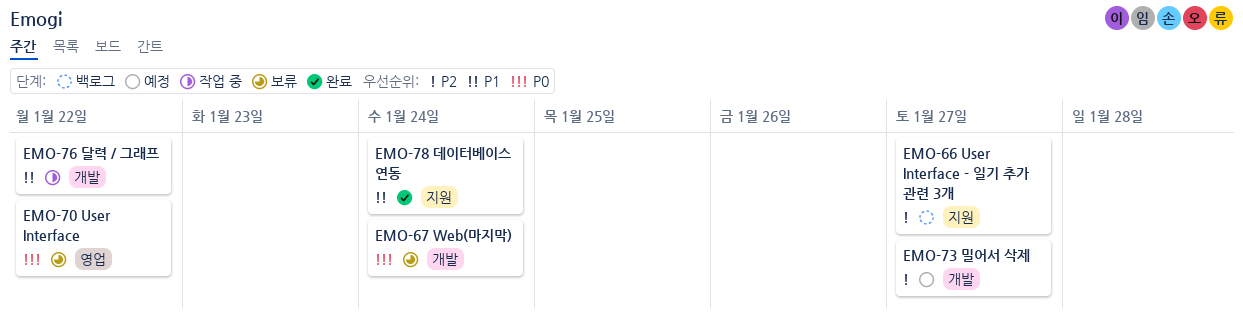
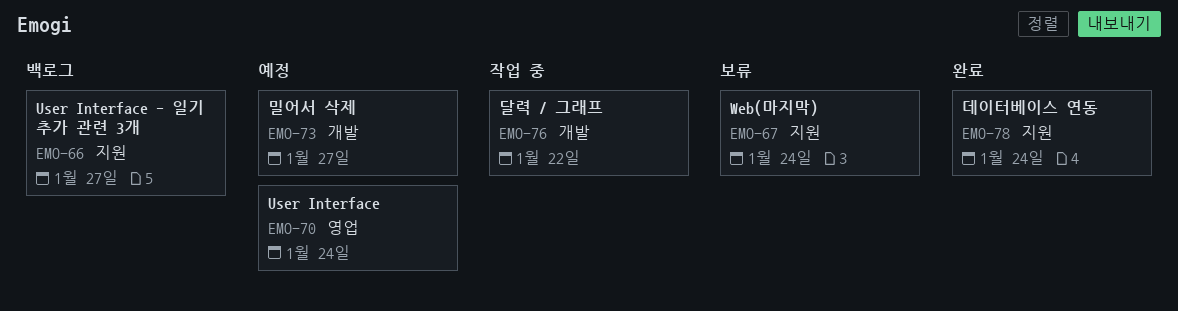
EMO-67, label: 개발 -> 지원
EMO-70, status: 보류 -> 예정
EMO-70, due: Jan 22 -> Jan 24

